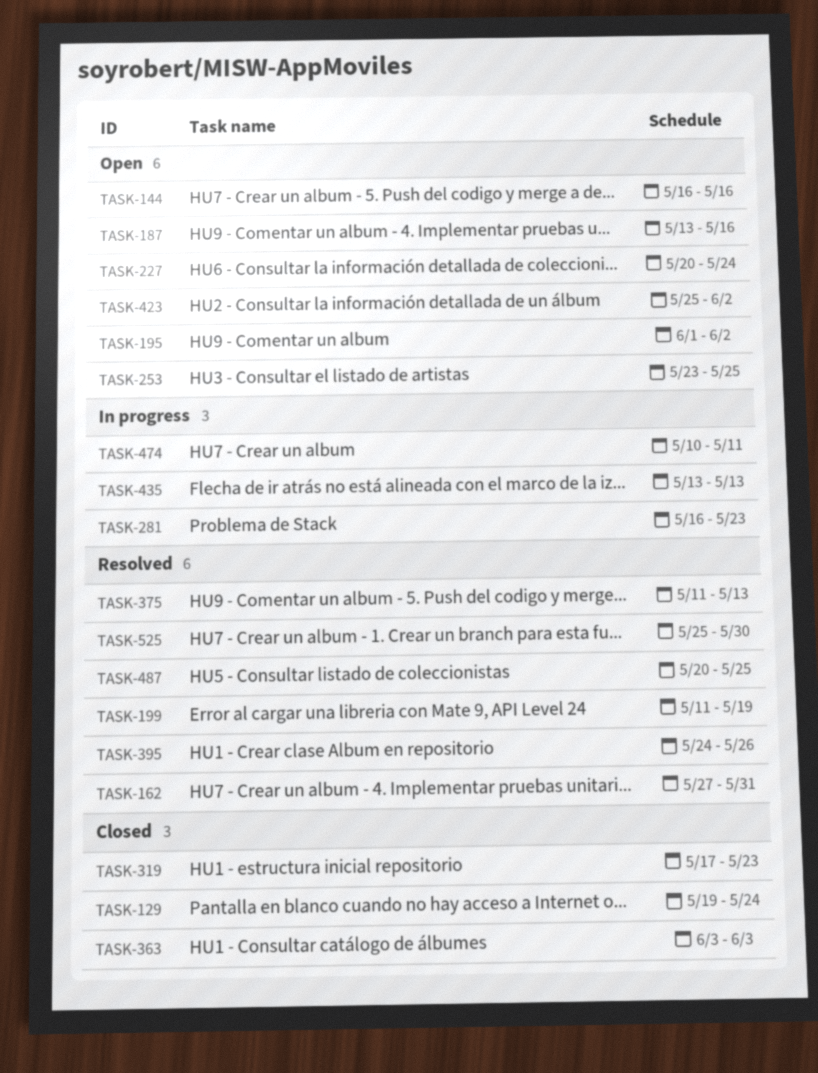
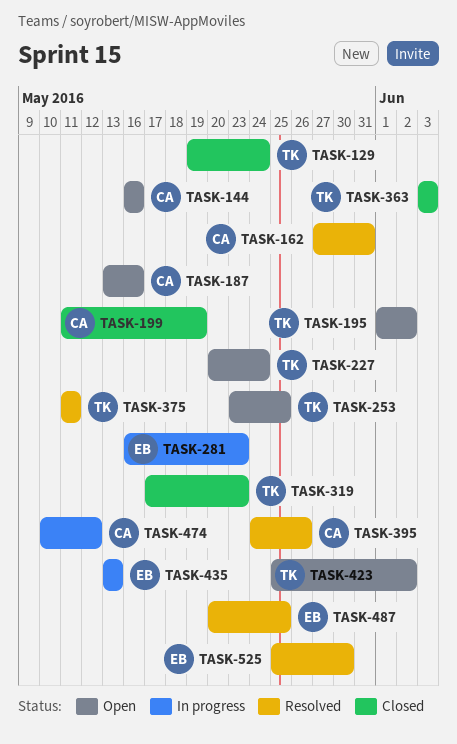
TASK-199, status: Resolved -> Closed
TASK-375, due: May 13 -> May 11
TASK-474, due: May 11 -> May 12

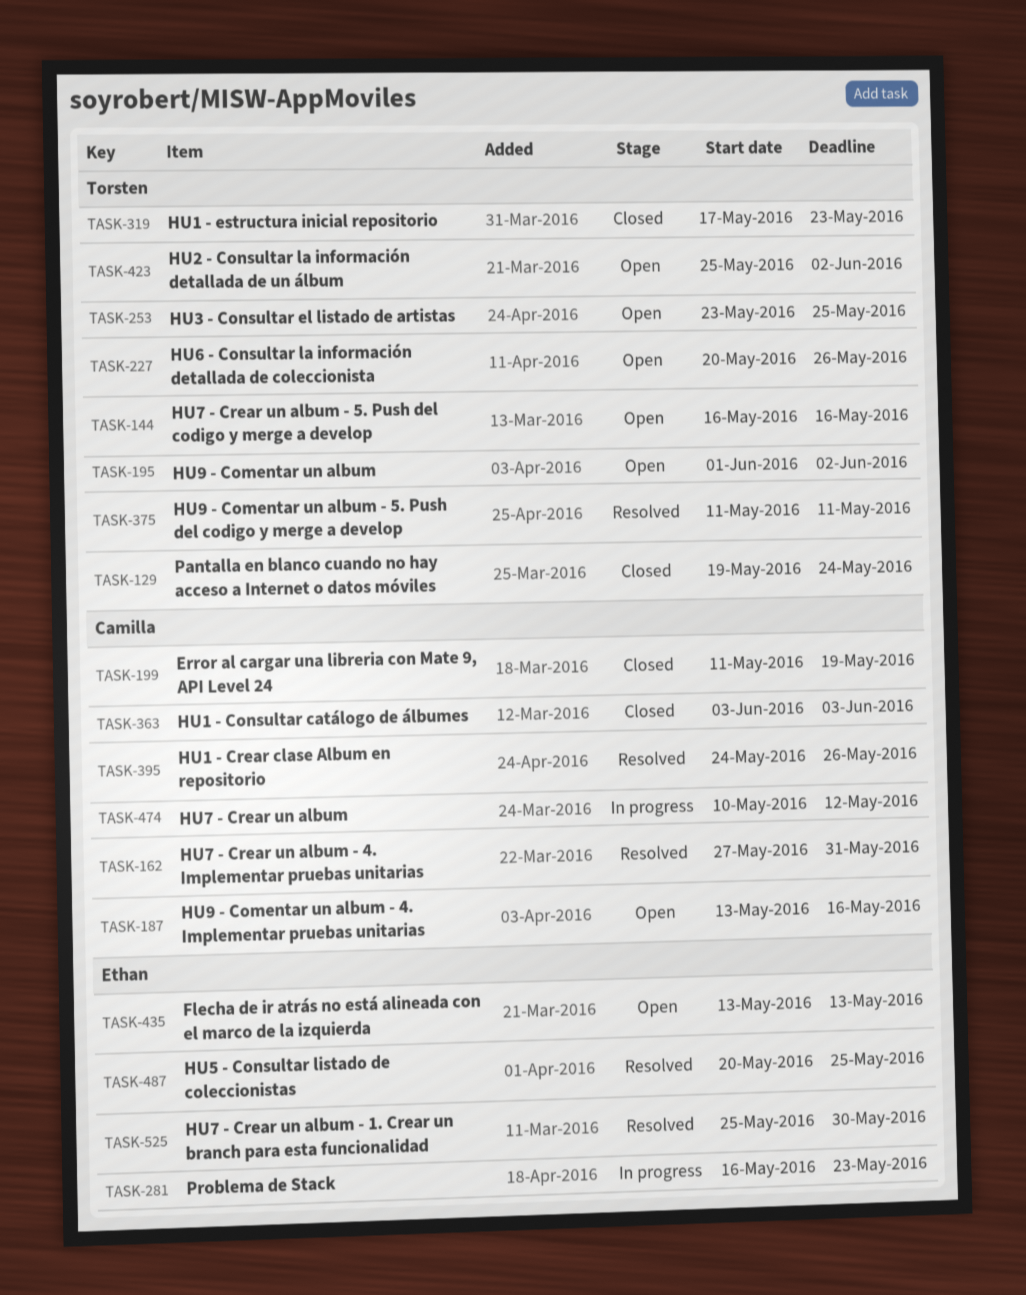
TASK-144, owner: Camilla -> Torsten
TASK-227, due: May 24 -> May 26
TASK-363, owner: Torsten -> Camilla
TASK-435, status: In progress -> Open

